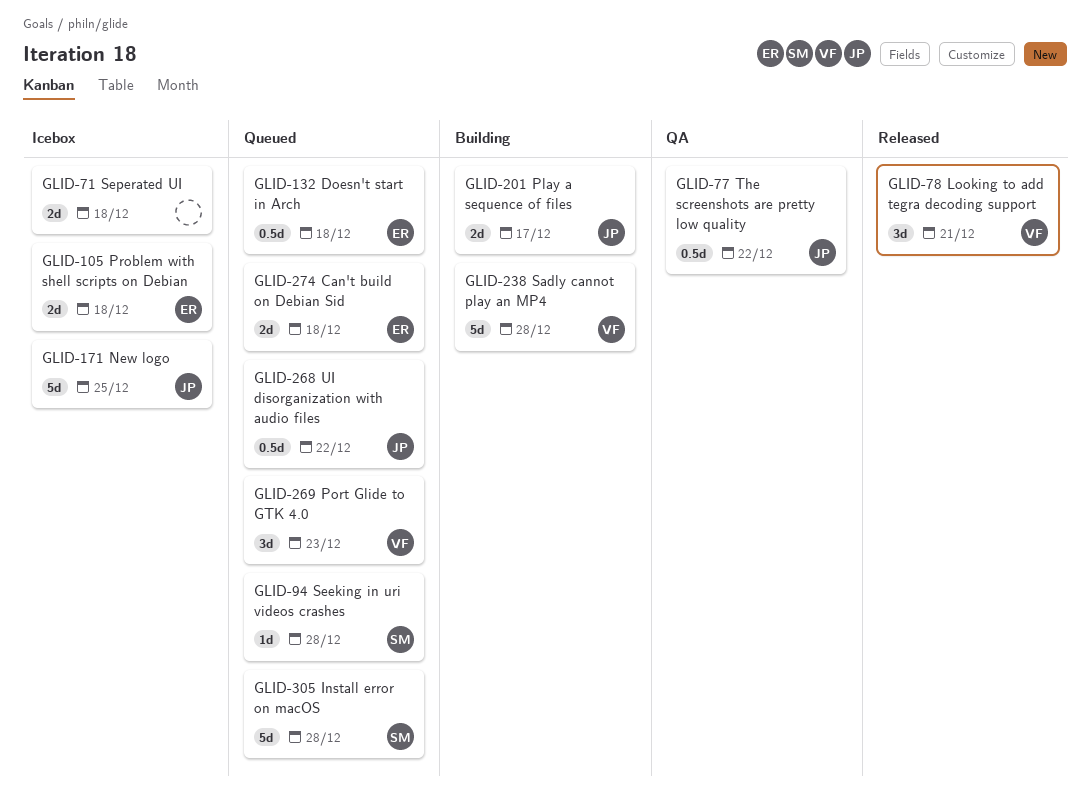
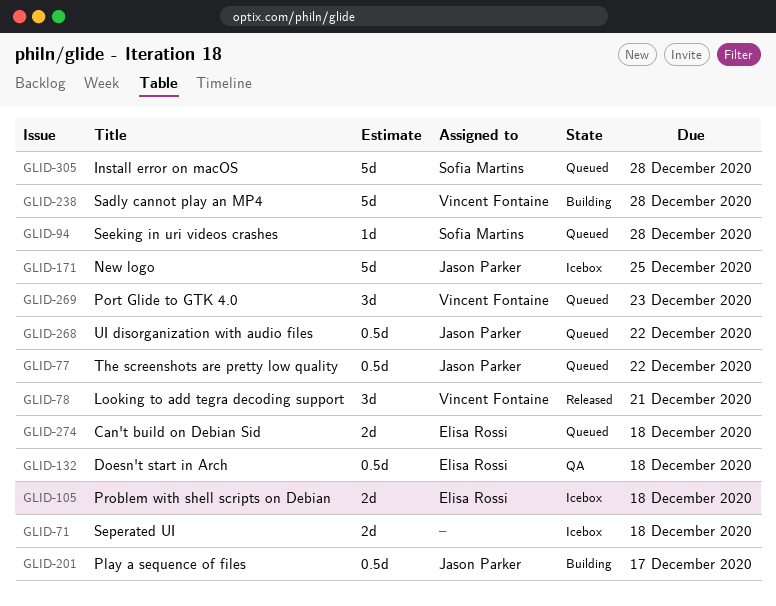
GLID-77, status: QA -> Queued
GLID-132, status: Queued -> QA
GLID-201, estimate: 2d -> 0.5d

